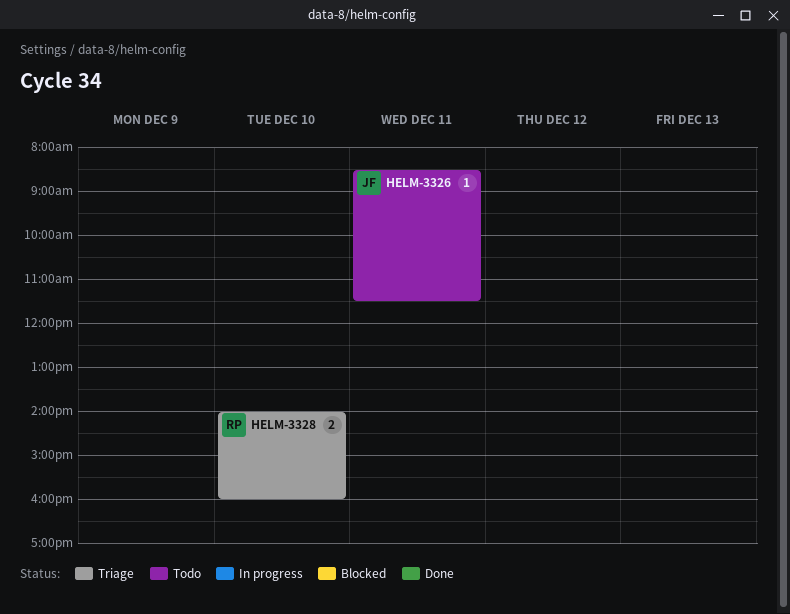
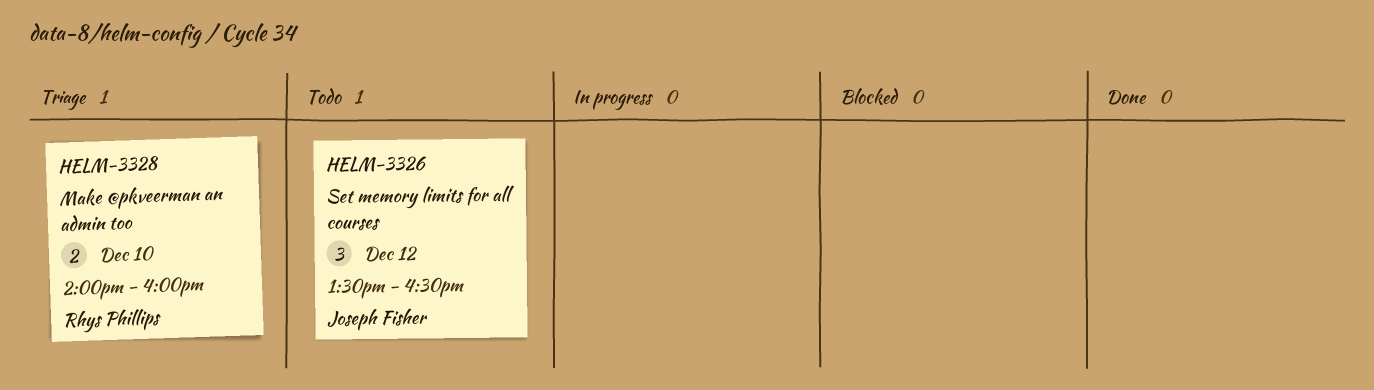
HELM-3326, estimate: 1 -> 3
HELM-3326, day: Dec 11 -> Dec 12
HELM-3326, begins: 08:30 -> 13:30
HELM-3326, ends: 11:30 -> 16:30

